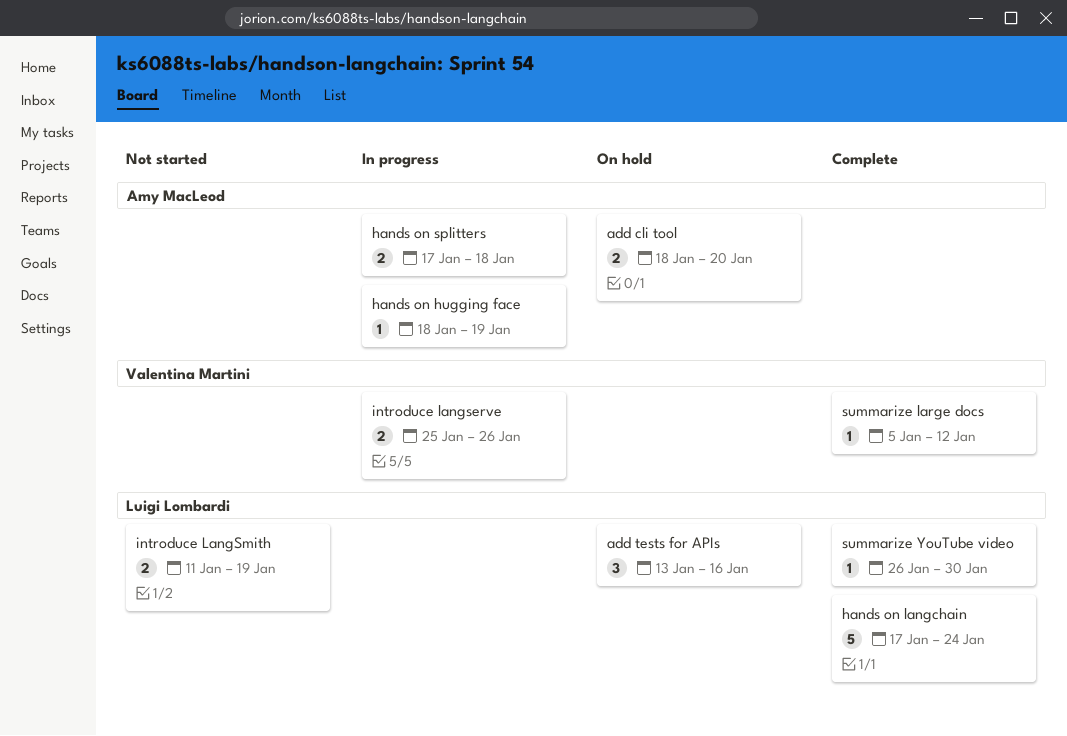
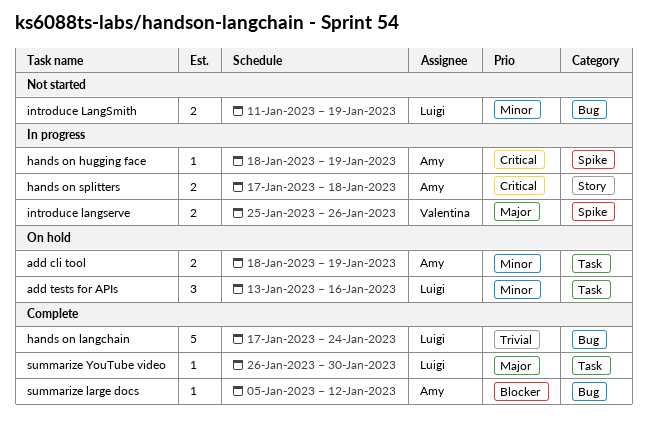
add cli tool, due: Jan 20 -> Jan 19
summarize large docs, owner: Valentina Martini -> Amy MacLeod

